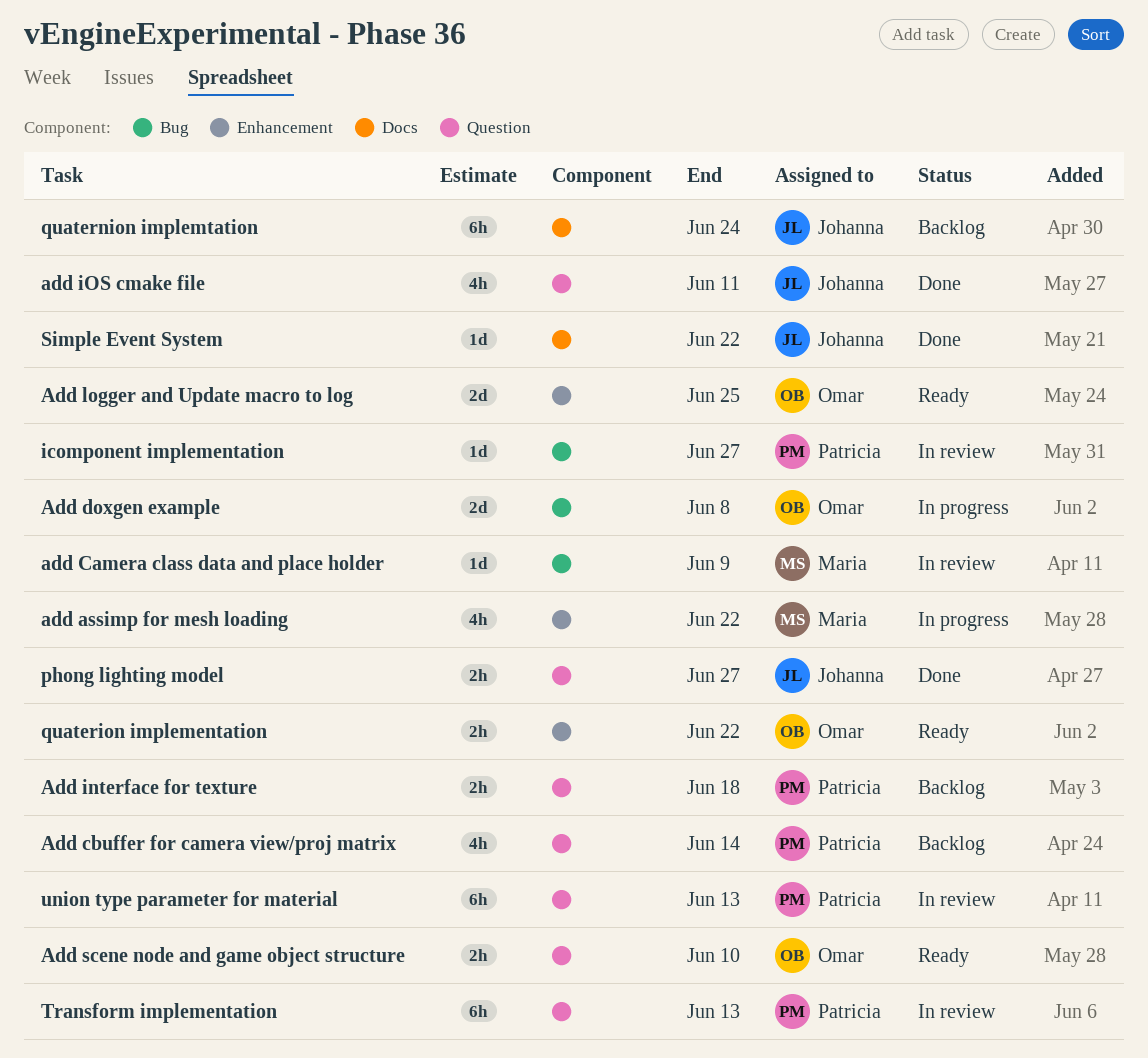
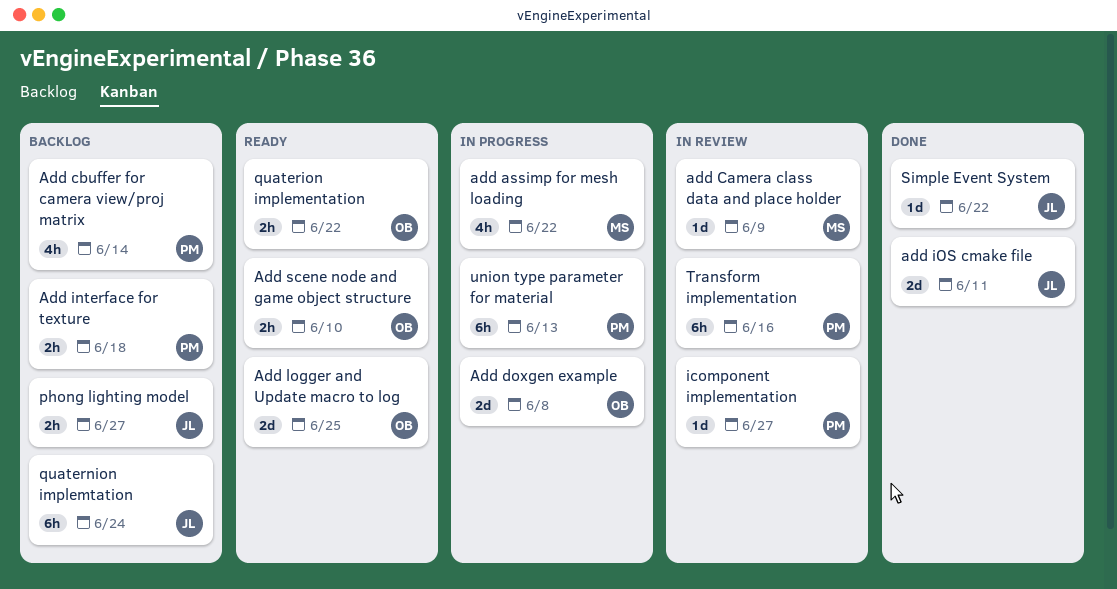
add iOS cmake file, estimate: 4h -> 2d
phong lighting model, status: Done -> Backlog
Transform implementation, due: Jun 13 -> Jun 16
union type parameter for material, status: In review -> In progress

